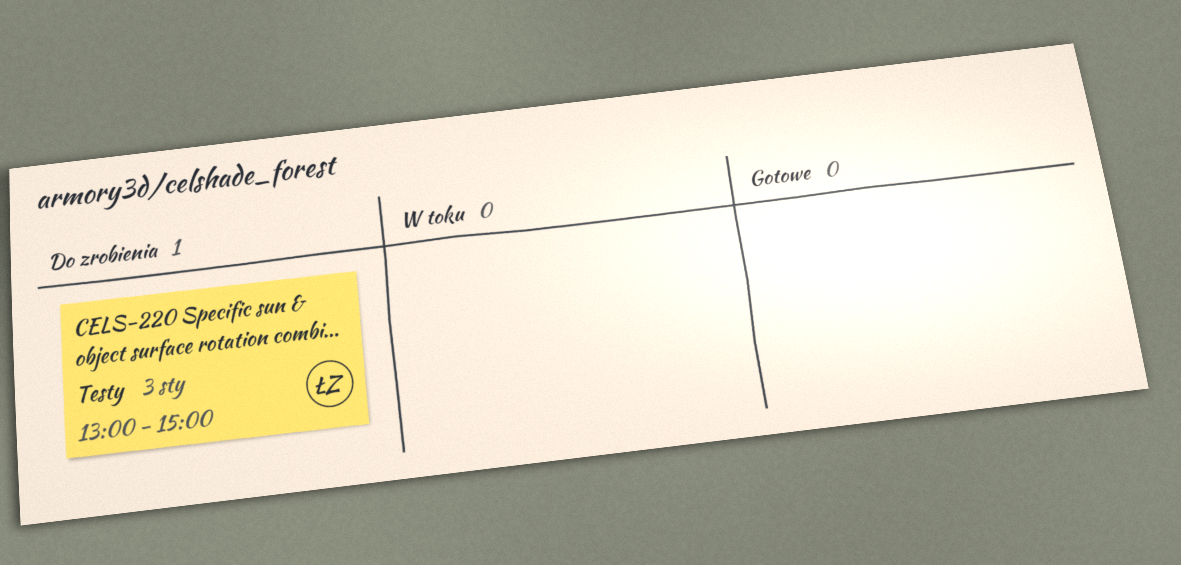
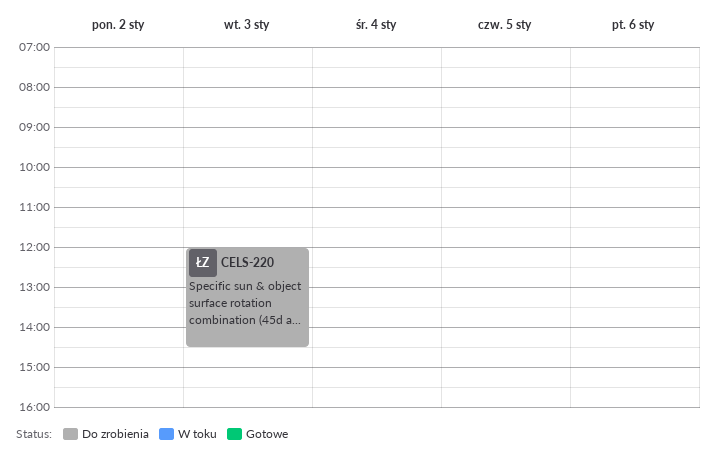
CELS-220, begins: 13:00 -> 12:00
CELS-220, ends: 15:00 -> 14:30

